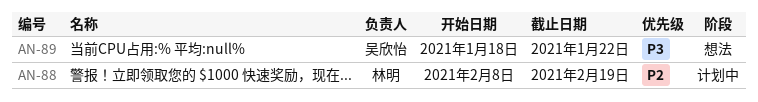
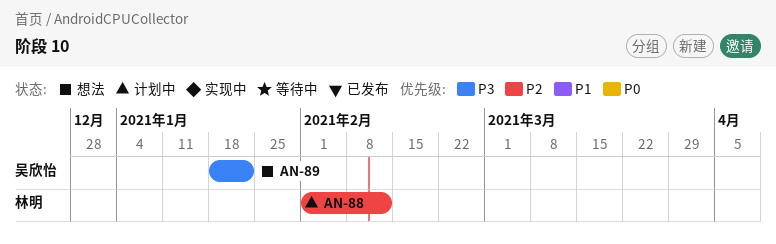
AN-88, start: Feb 8 -> Feb 1
AN-88, due: Feb 19 -> Feb 12

